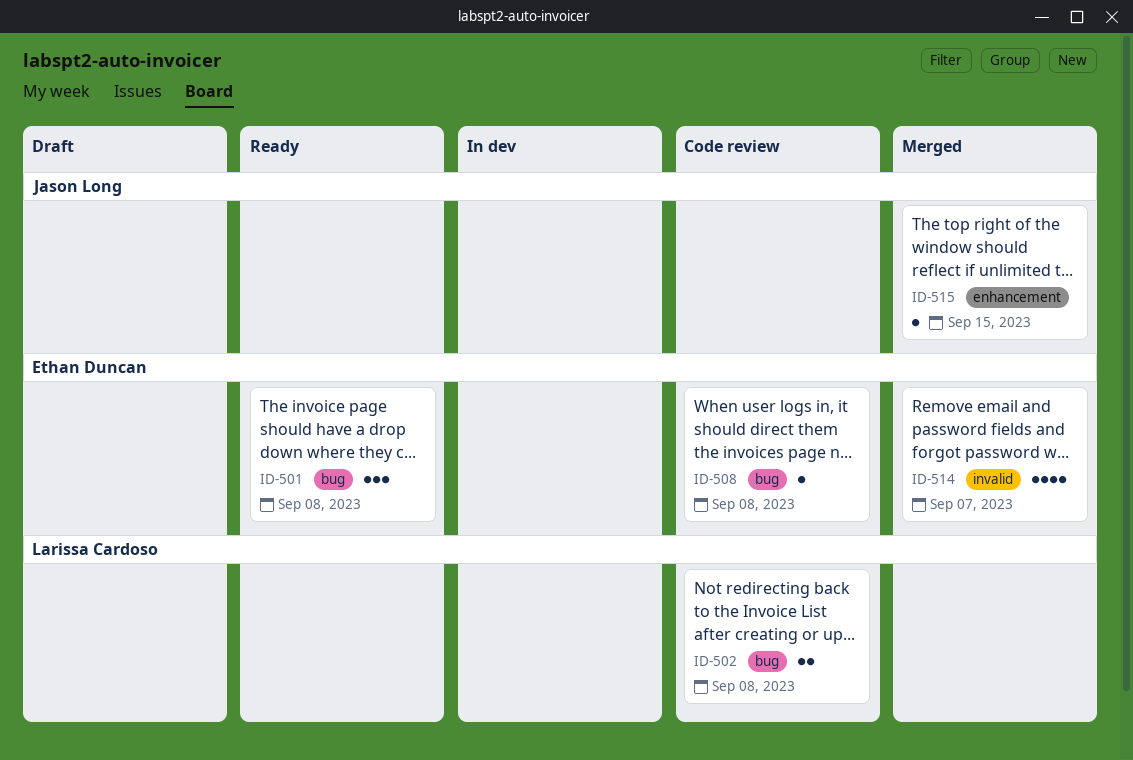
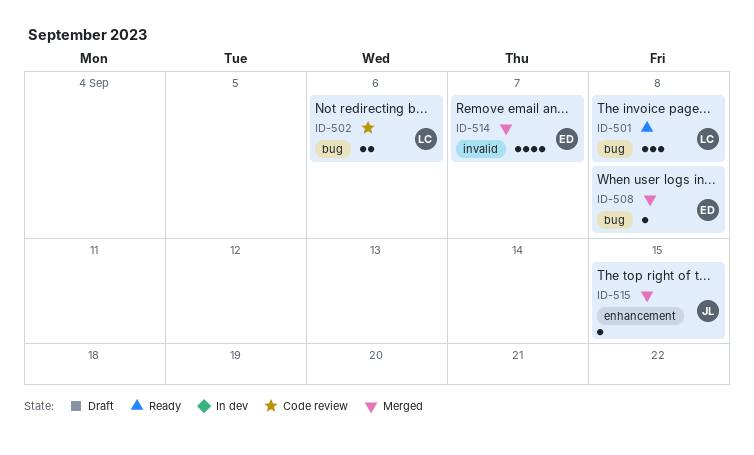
ID-501, owner: Ethan Duncan -> Larissa Cardoso
ID-502, due: Sep 8 -> Sep 6
ID-508, status: Code review -> Merged

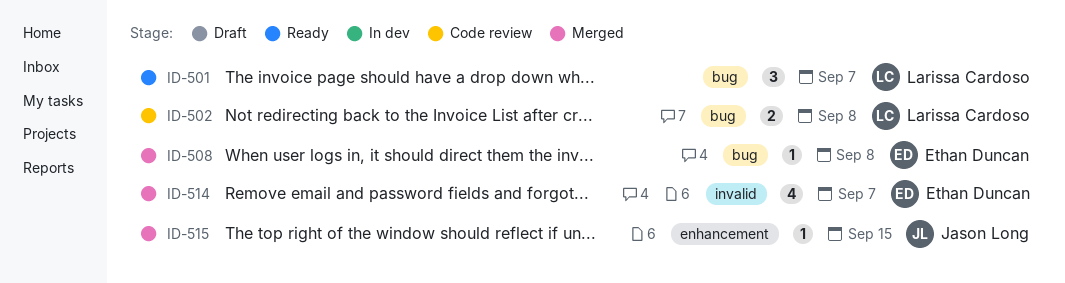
ID-501, due: Sep 8 -> Sep 7
ID-502, due: Sep 6 -> Sep 8

